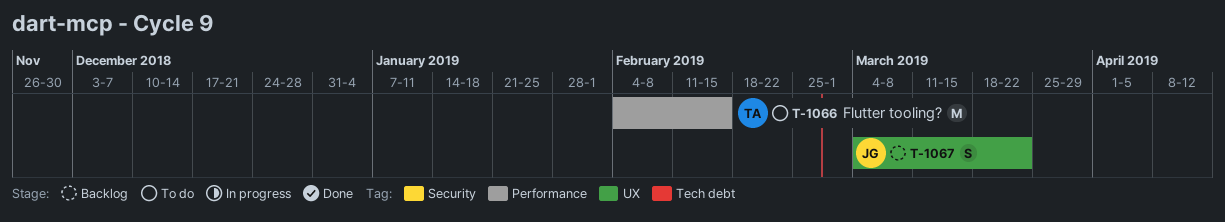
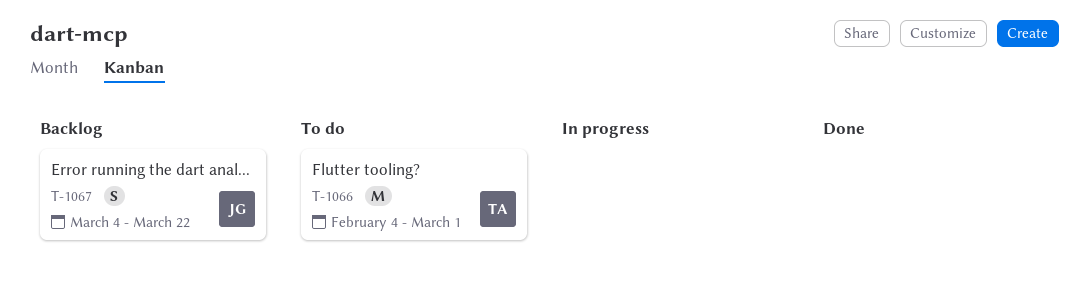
T-1066, due: Feb 15 -> Mar 1

